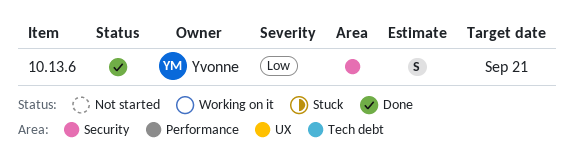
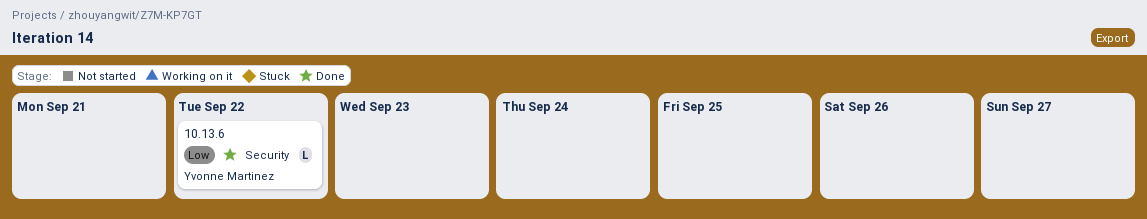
10.13.6, estimate: S -> L
10.13.6, due: Sep 21 -> Sep 22

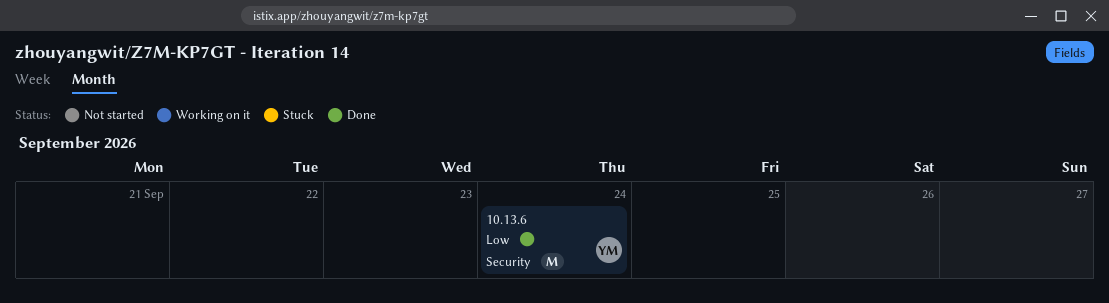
10.13.6, estimate: L -> M
10.13.6, due: Sep 22 -> Sep 24

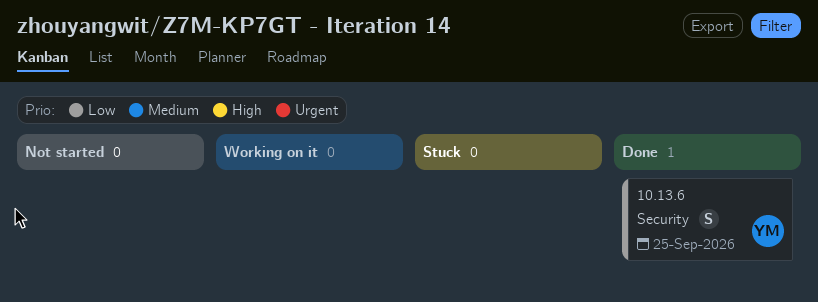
10.13.6, estimate: M -> S
10.13.6, due: Sep 24 -> Sep 25

